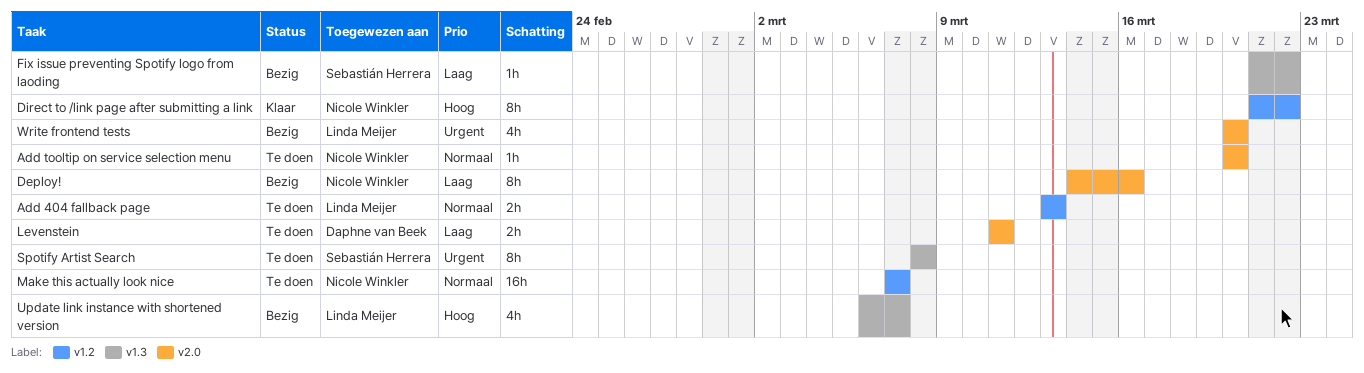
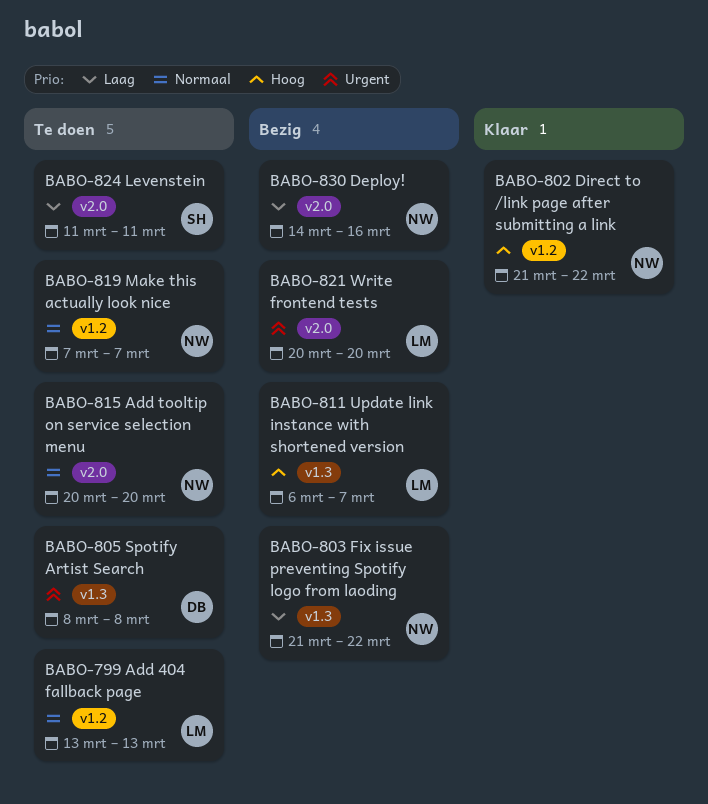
Fix issue preventing Spotify logo from laoding, owner: Sebastián Herrera -> Nicole Winkler
Levenstein, owner: Daphne van Beek -> Sebastián Herrera
Spotify Artist Search, owner: Sebastián Herrera -> Daphne van Beek

